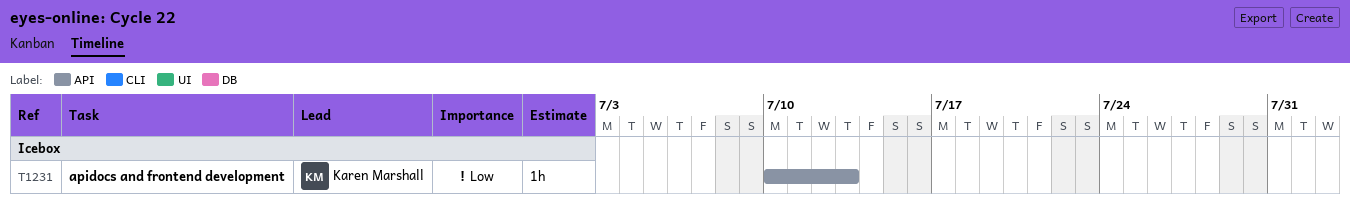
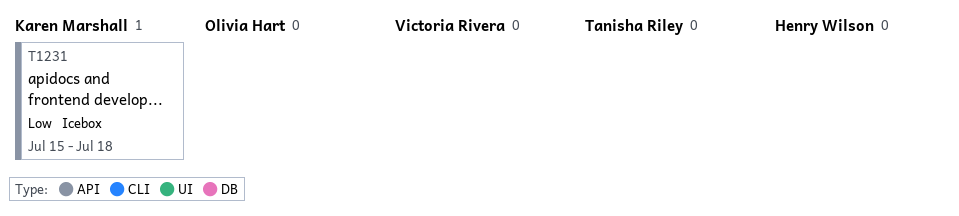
T1231, start: Jul 10 -> Jul 15
T1231, due: Jul 13 -> Jul 18

